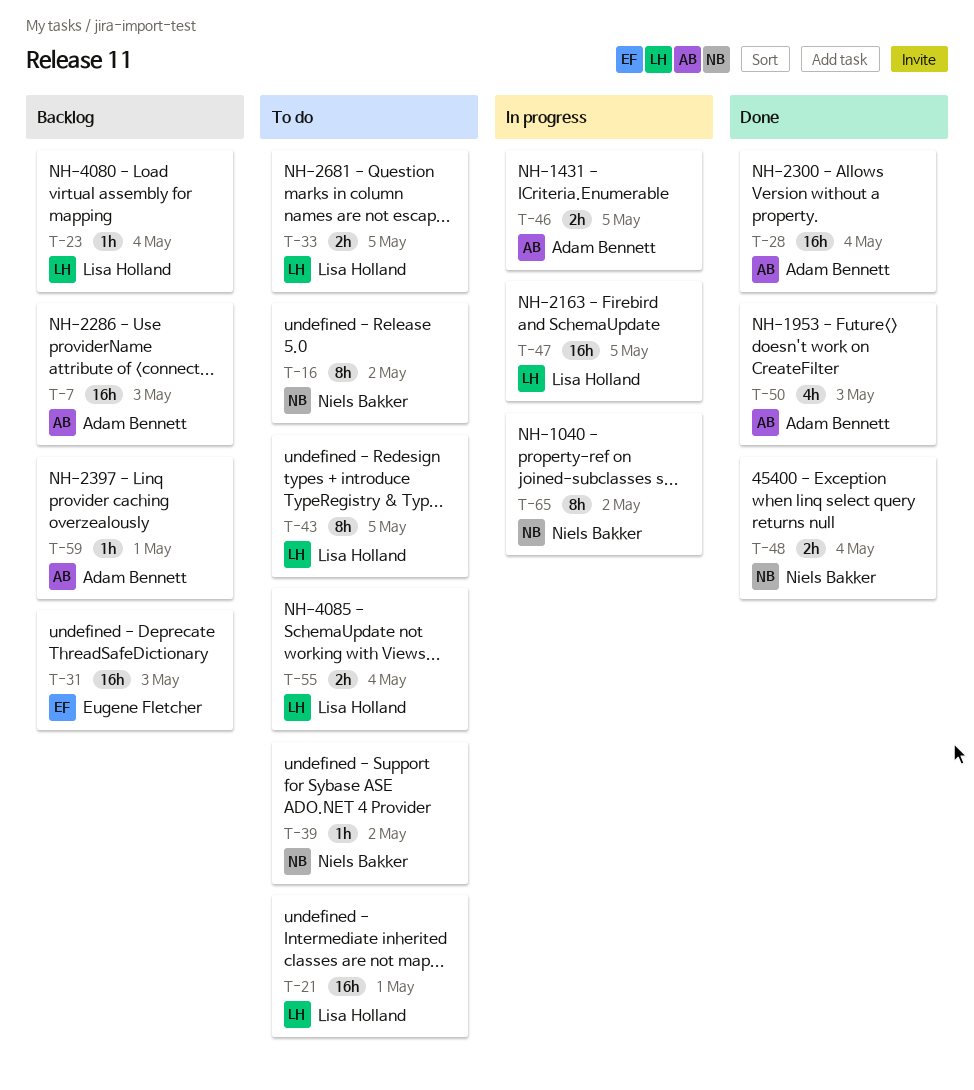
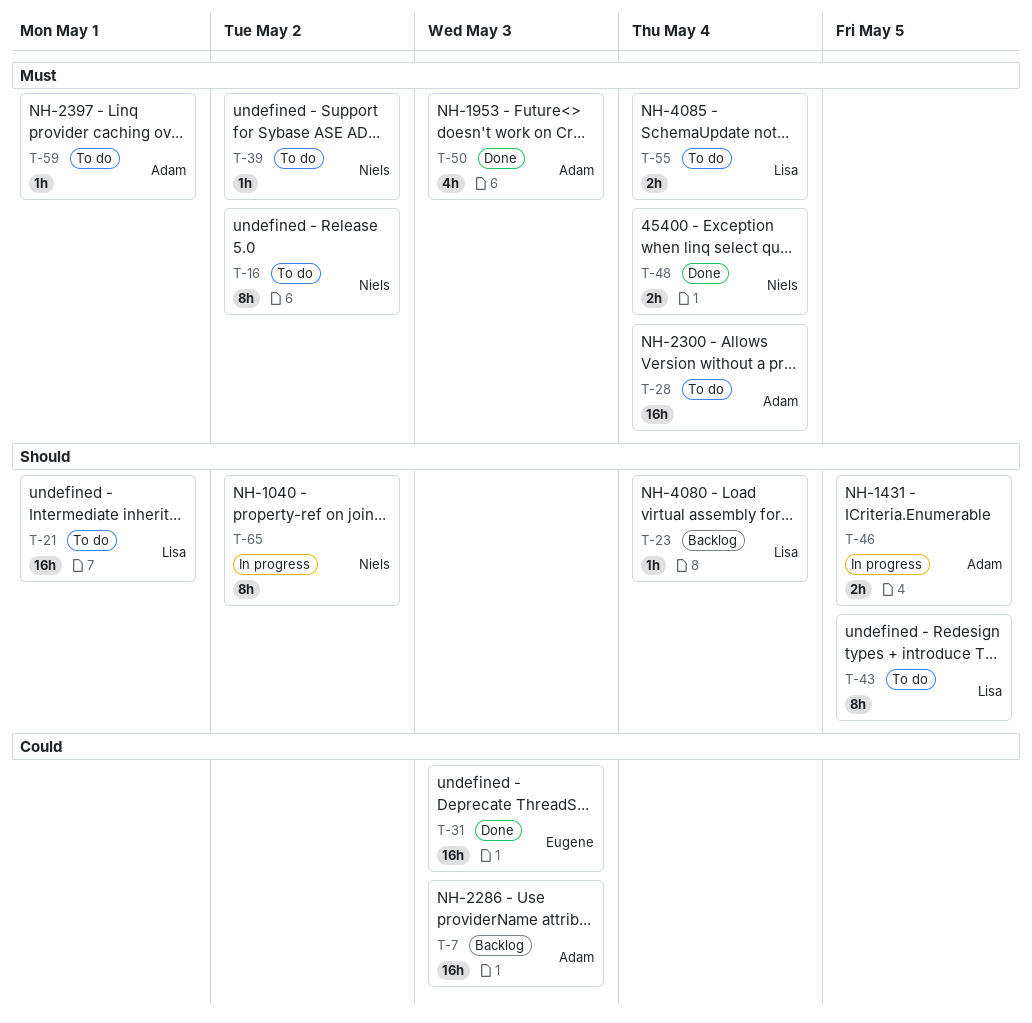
T-28, status: Done -> To do
T-31, status: Backlog -> Done
T-33: present -> none
T-47: present -> none
T-59, status: Backlog -> To do

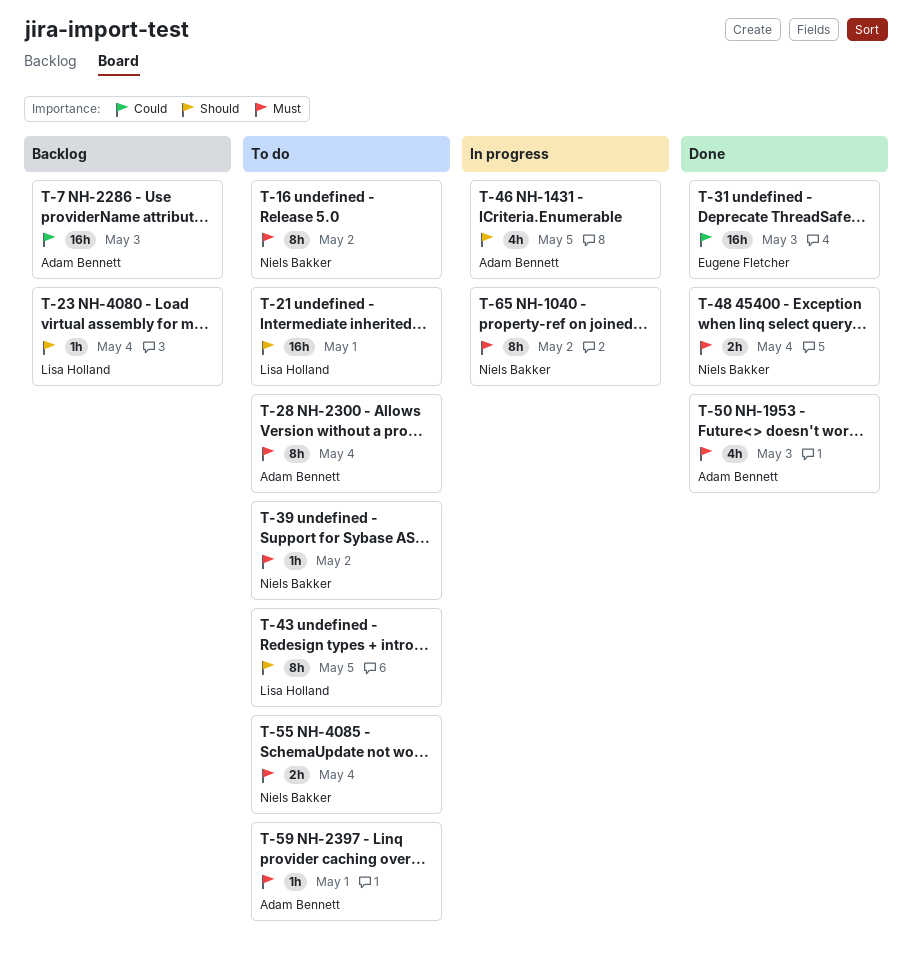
T-28, estimate: 16h -> 8h
T-46, estimate: 2h -> 4h
T-55, owner: Lisa Holland -> Niels Bakker
T-65, priority: Should -> Must

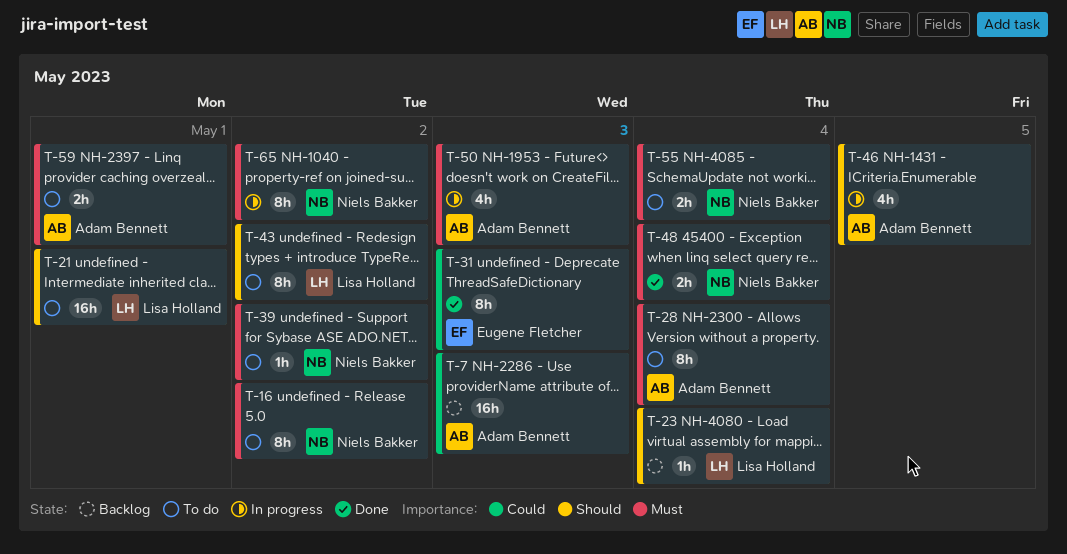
T-31, estimate: 16h -> 8h
T-43, due: May 5 -> May 2
T-50, status: Done -> In progress
T-59, estimate: 1h -> 2h

